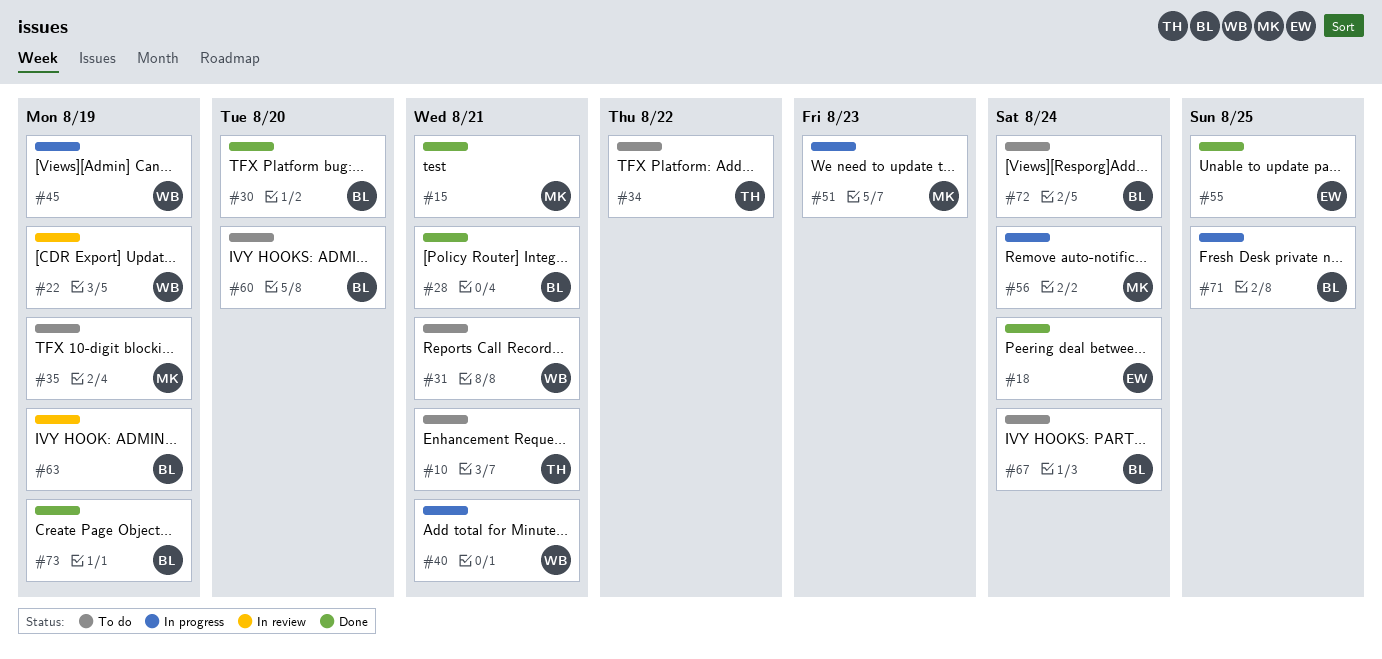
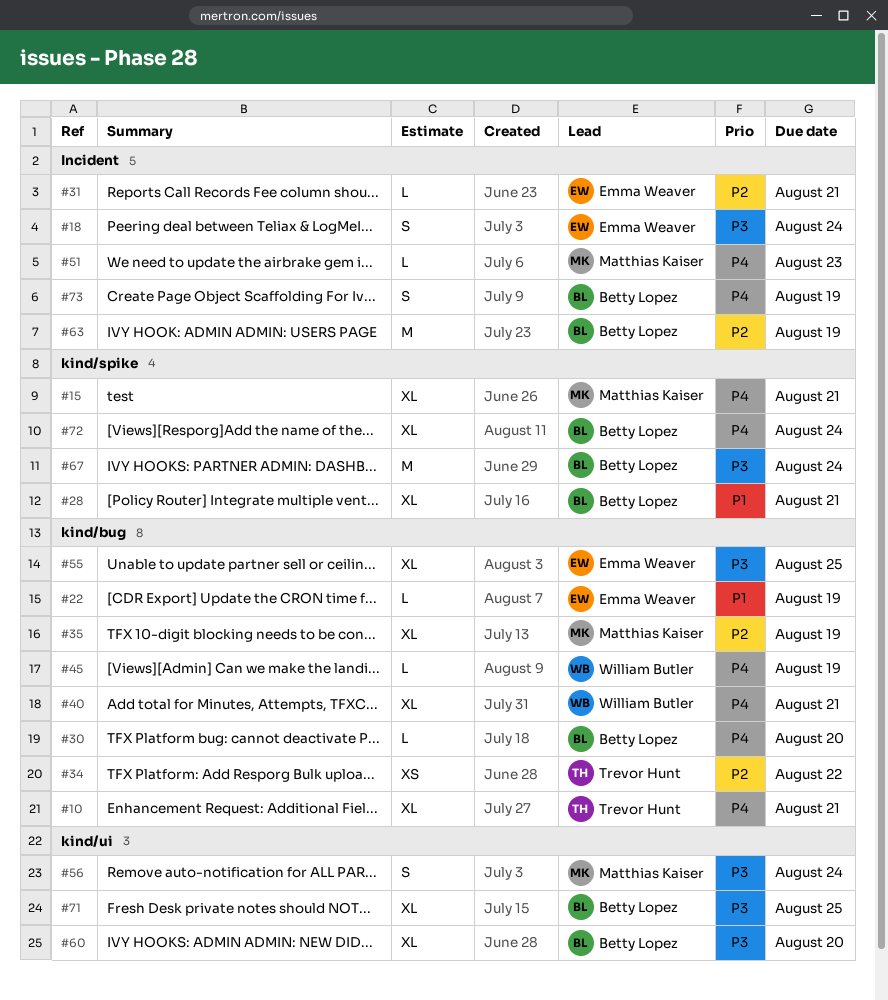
#22, owner: William Butler -> Emma Weaver
#31, owner: William Butler -> Emma Weaver

